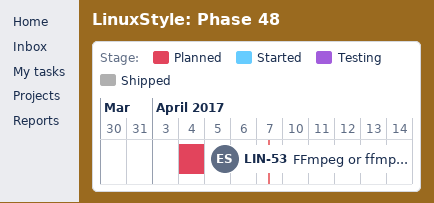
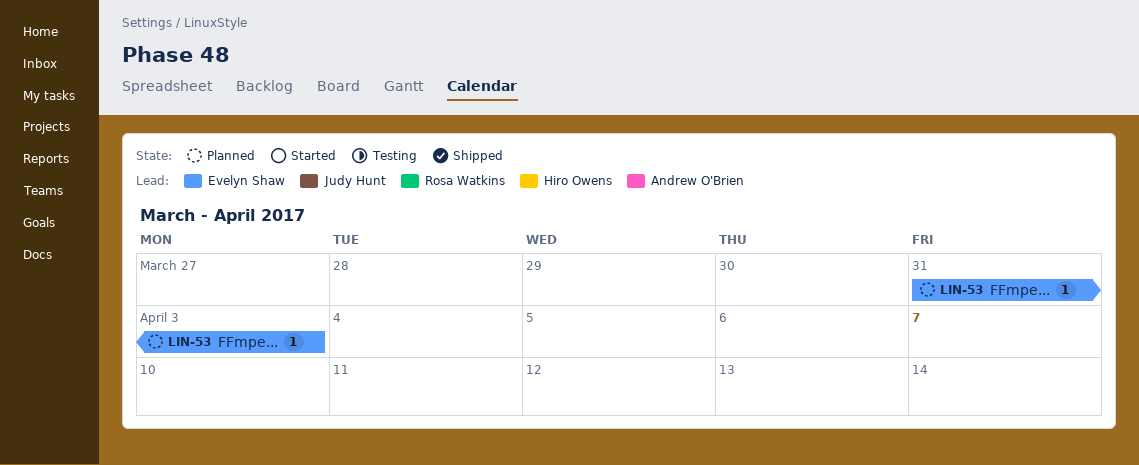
LIN-53, start: Apr 4 -> Mar 31
LIN-53, due: Apr 4 -> Apr 3

